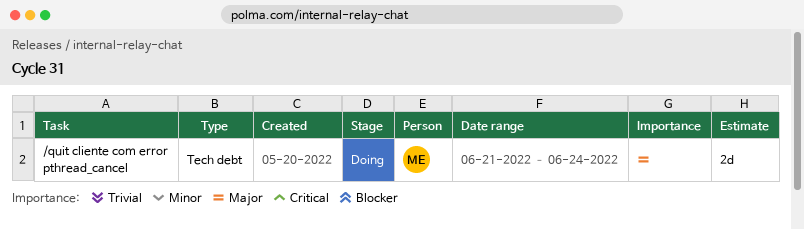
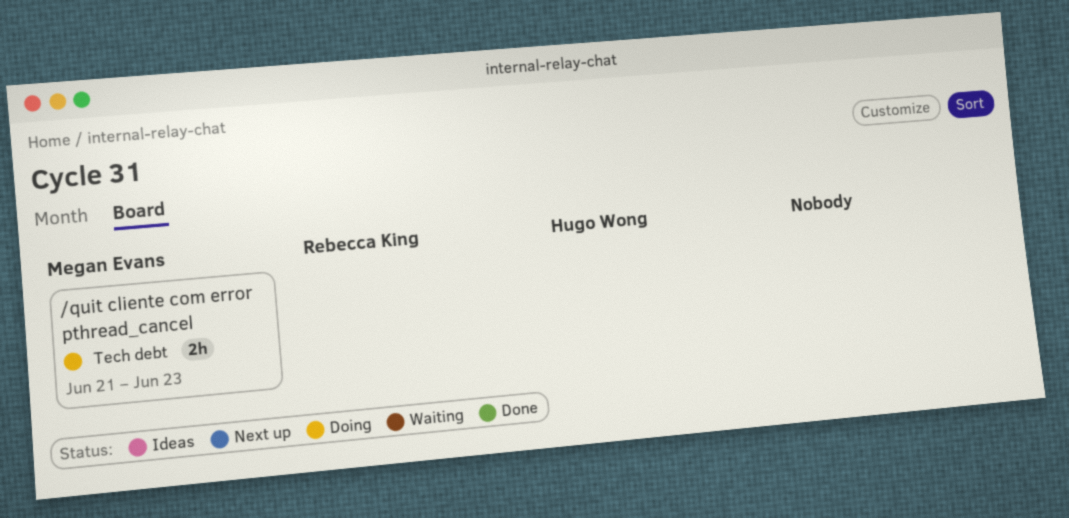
/quit cliente com error pthread_cancel, estimate: 2d -> 2h
/quit cliente com error pthread_cancel, due: Jun 24 -> Jun 23

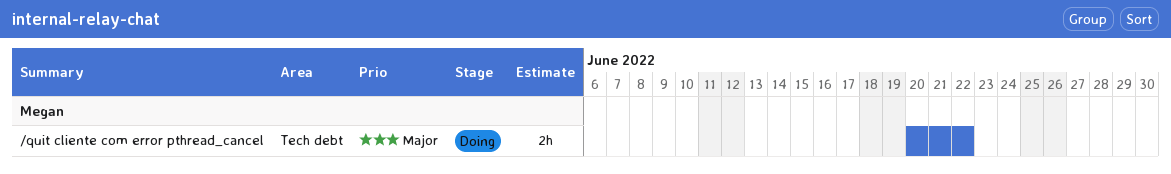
/quit cliente com error pthread_cancel, start: Jun 21 -> Jun 20
/quit cliente com error pthread_cancel, due: Jun 23 -> Jun 22

